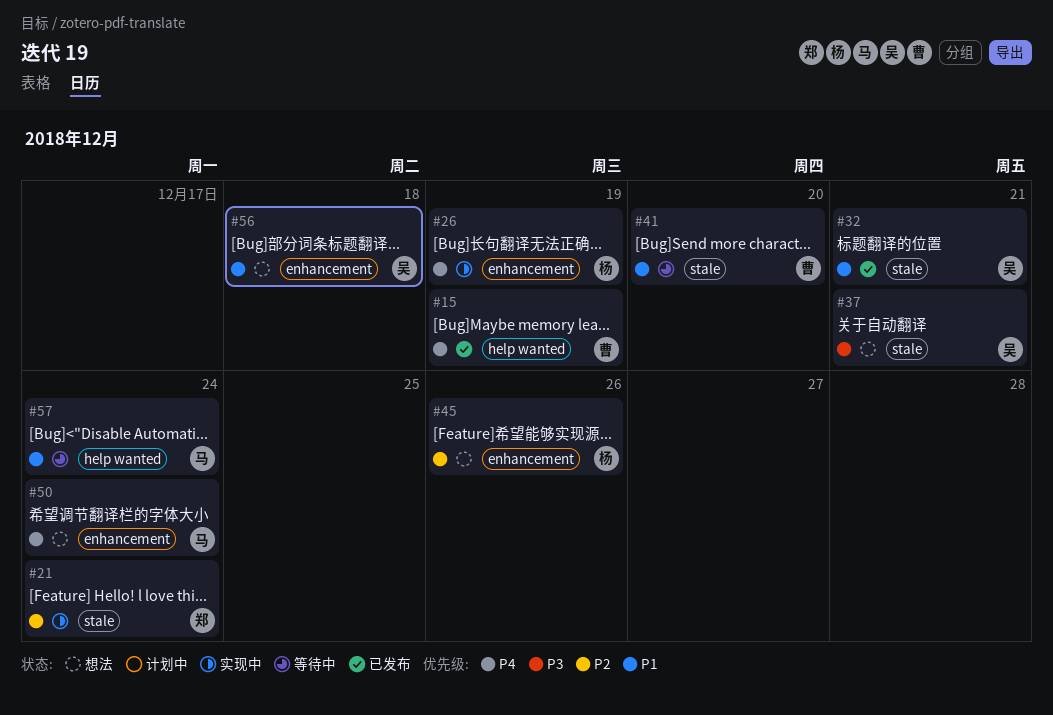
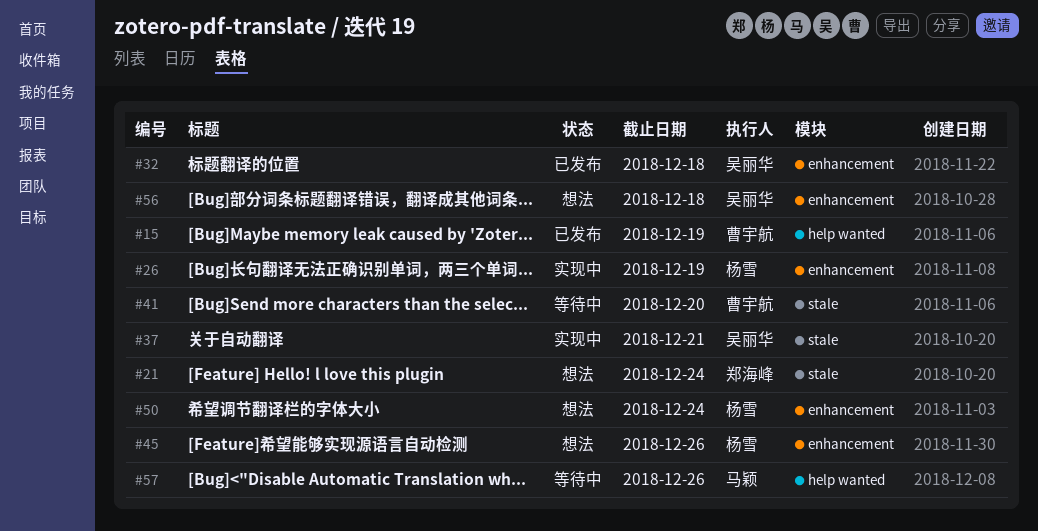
#21, status: 实现中 -> 想法
#32, label: stale -> enhancement
#32, due: Dec 21 -> Dec 18
#37, status: 想法 -> 实现中
#50, owner: 马颖 -> 杨雪
#57, due: Dec 24 -> Dec 26

